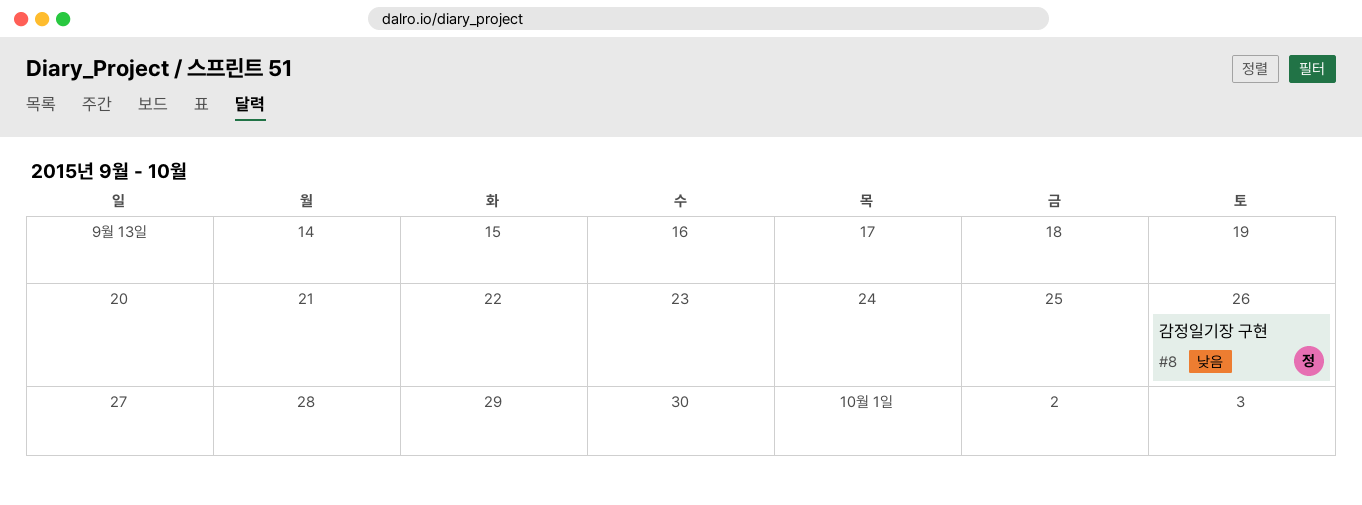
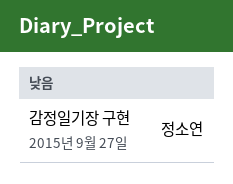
감정일기장 구현, due: Sep 26 -> Sep 27

